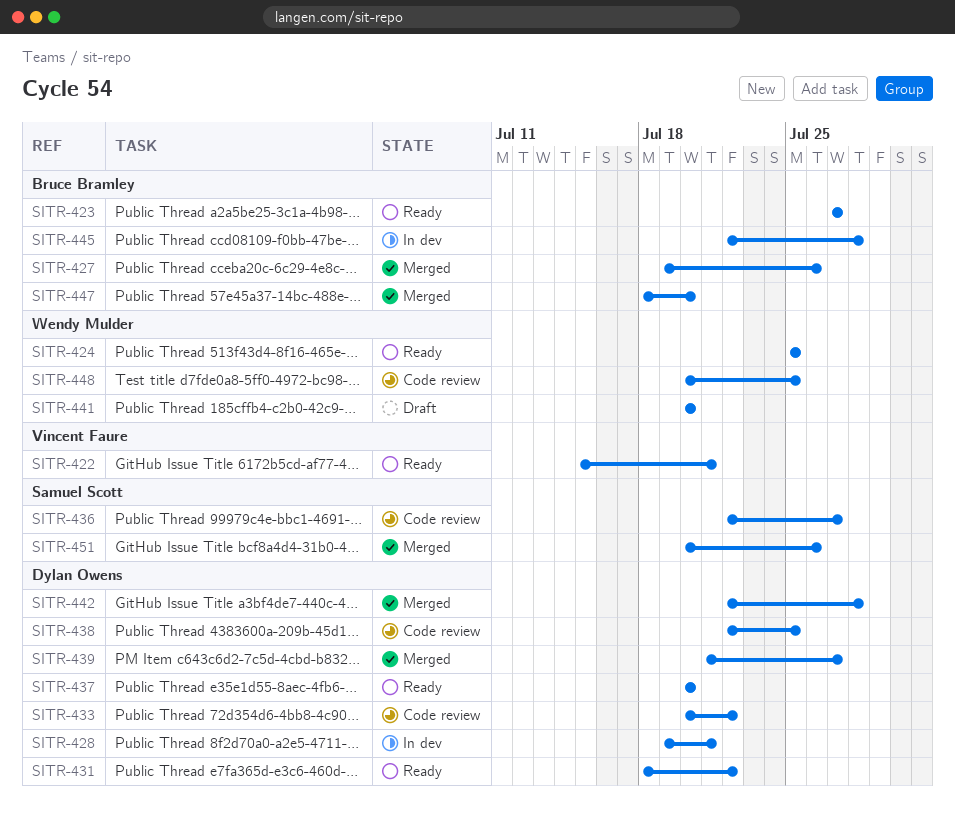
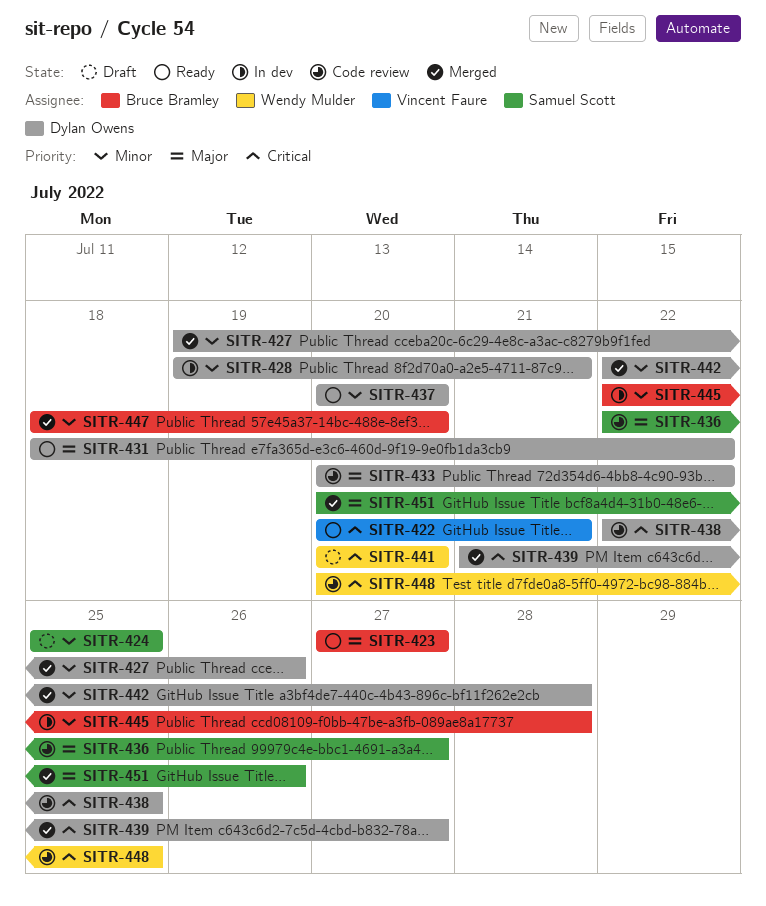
SITR-422, start: Jul 15 -> Jul 20
SITR-424, status: Ready -> Draft
SITR-424, owner: Wendy Mulder -> Samuel Scott
SITR-427, owner: Bruce Bramley -> Dylan Owens

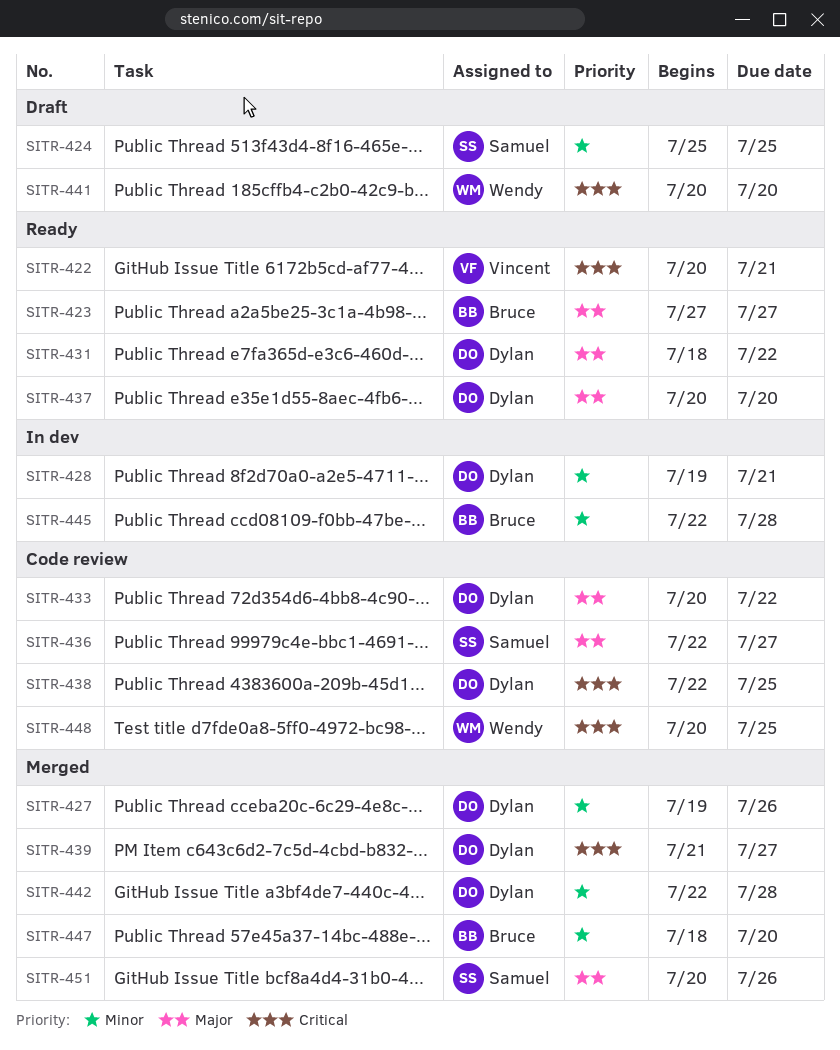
SITR-437, priority: Minor -> Major

